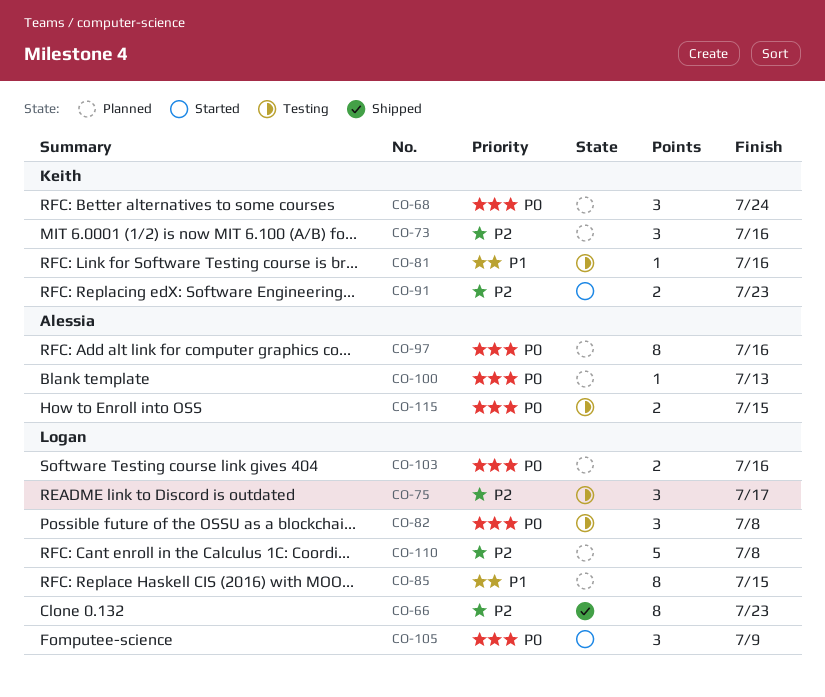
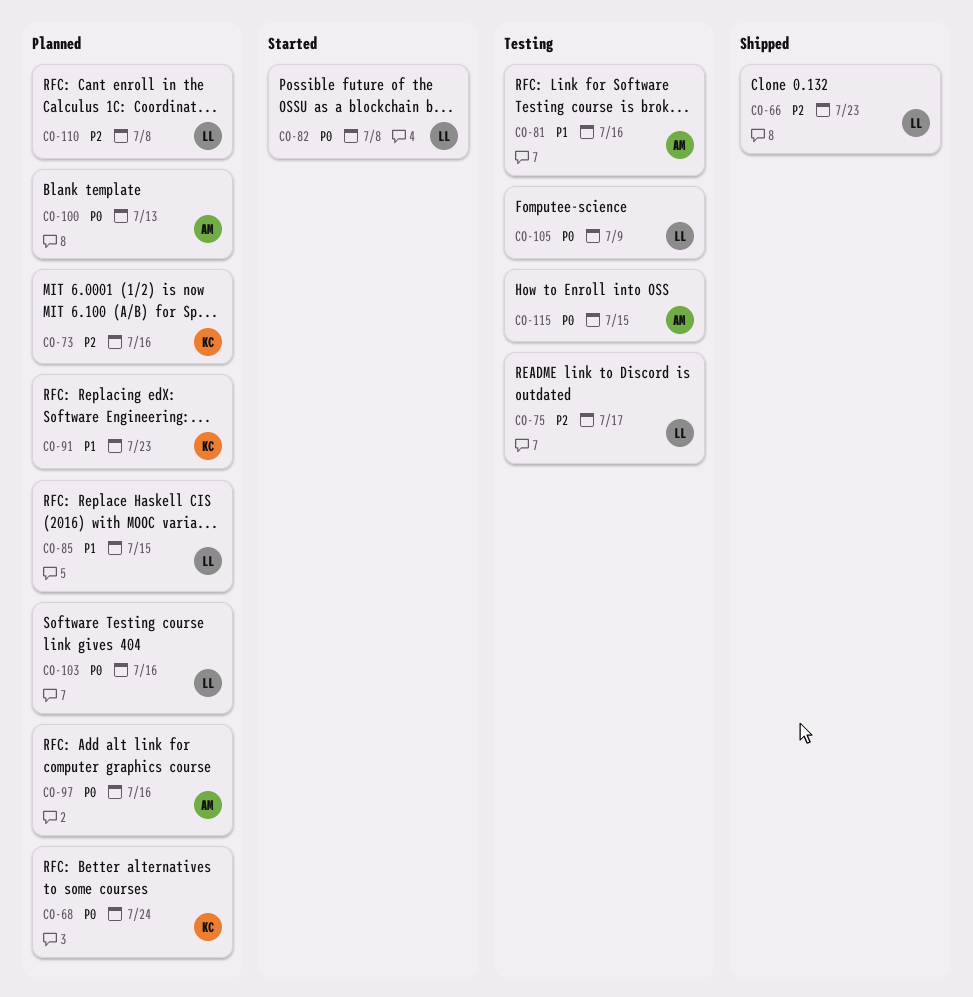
CO-81, owner: Keith -> Alessia
CO-82, status: Testing -> Started
CO-91, status: Started -> Planned
CO-91, priority: P2 -> P1
CO-105, status: Started -> Testing

